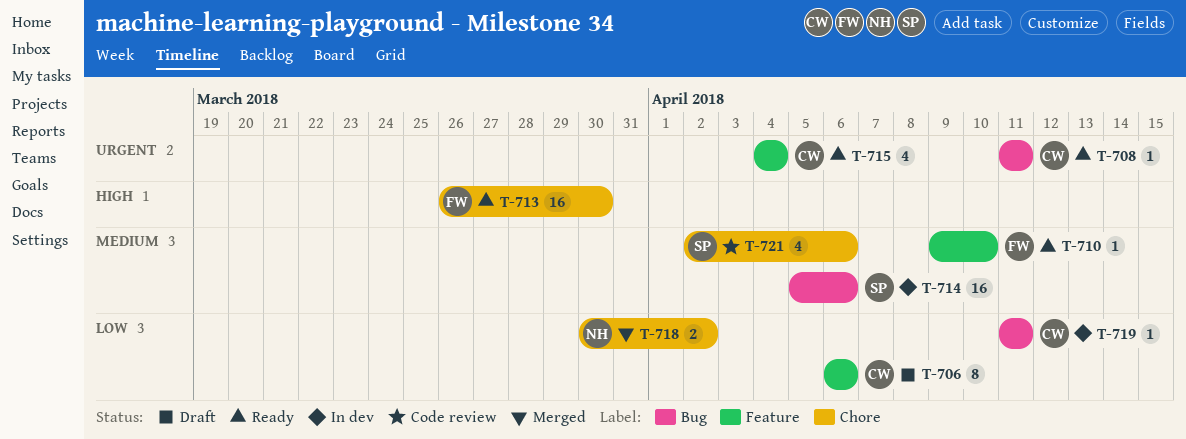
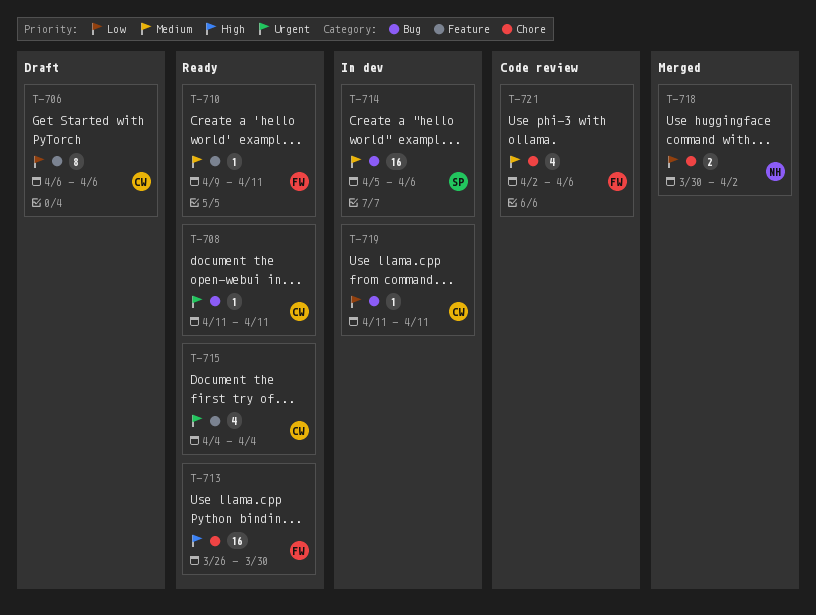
T-710, due: Apr 10 -> Apr 11
T-721, owner: SP -> FW

